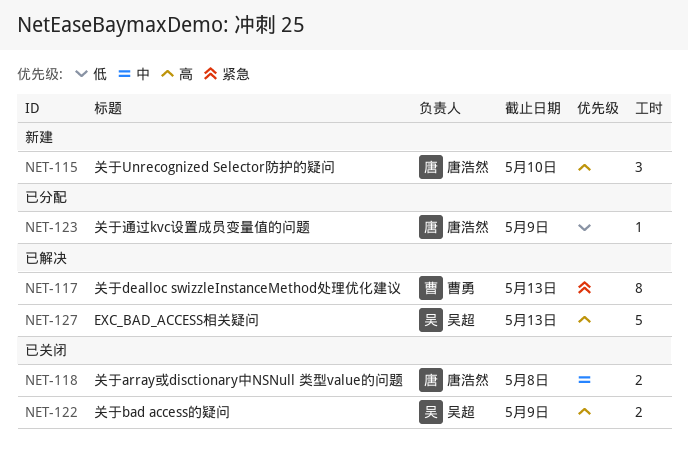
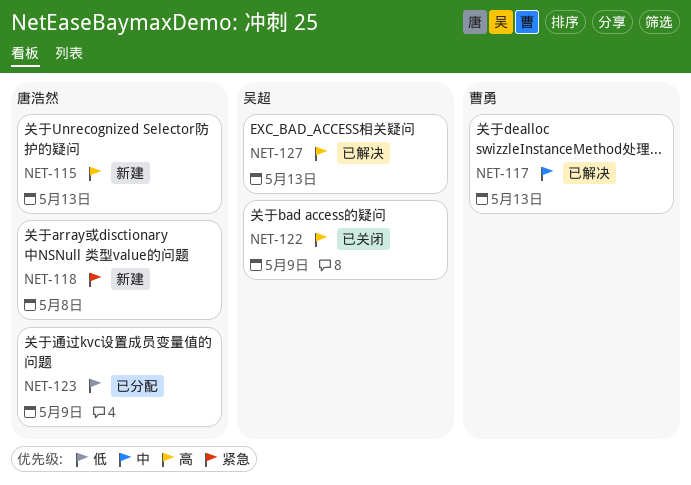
NET-115, due: May 10 -> May 13
NET-117, priority: 紧急 -> 中
NET-118, status: 已关闭 -> 新建
NET-118, priority: 中 -> 紧急

